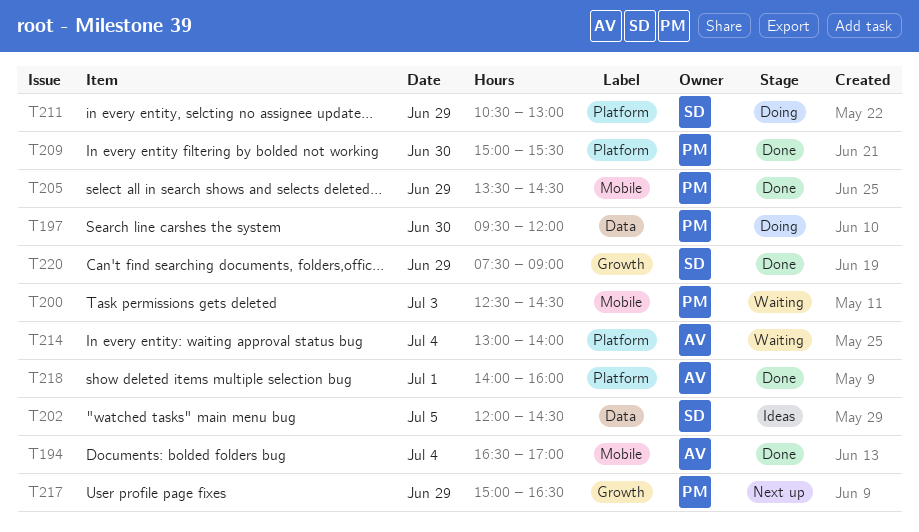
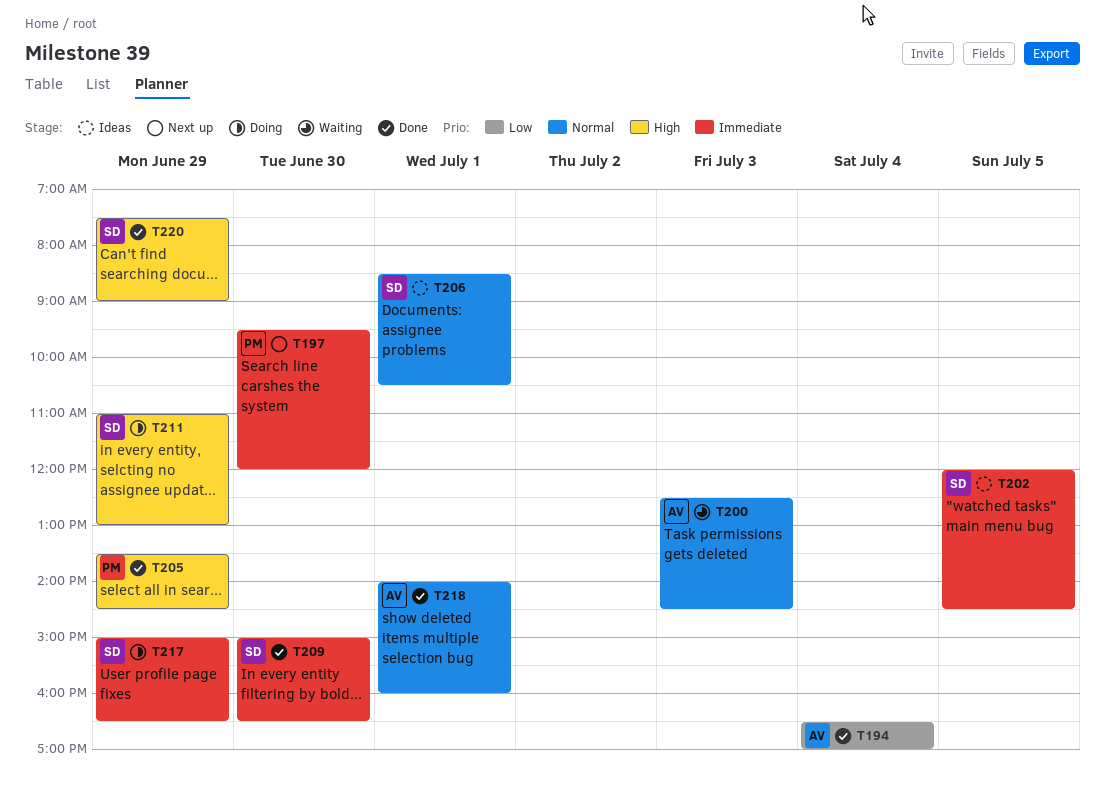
T197, status: Doing -> Next up
T200, owner: PM -> AV
T206: none -> present
T209, owner: PM -> SD
T209, ends: 15:30 -> 16:30
T211, begins: 10:30 -> 11:00
T214: present -> none
T217, status: Next up -> Doing
T217, owner: PM -> SD

